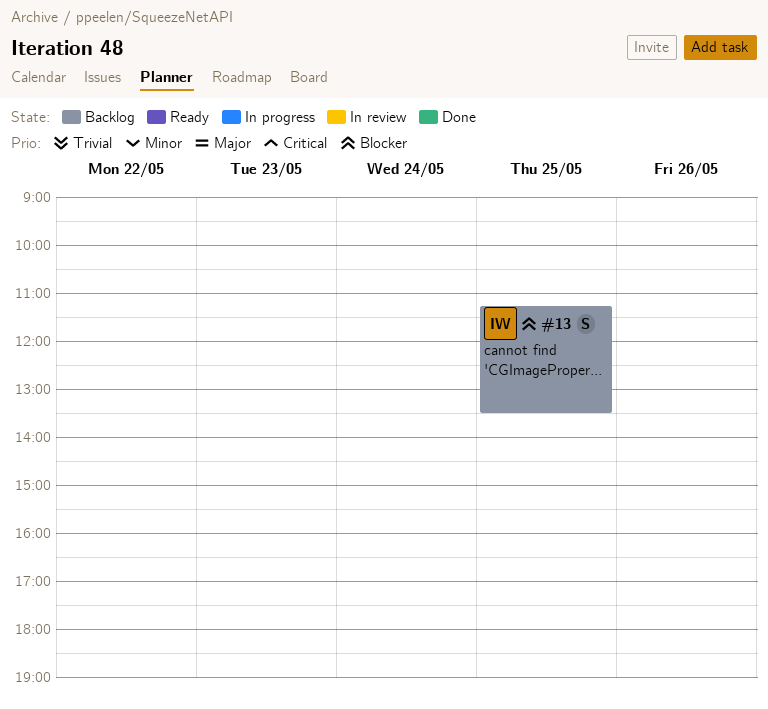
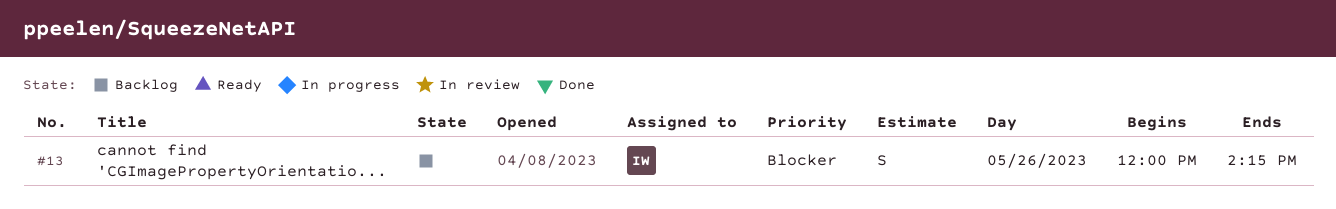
#13, day: May 25 -> May 26
#13, begins: 11:15 -> 12:00
#13, ends: 13:30 -> 14:15

